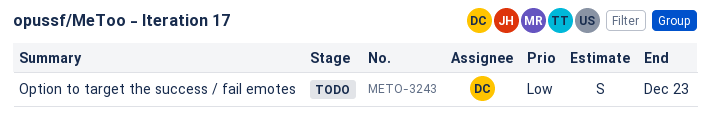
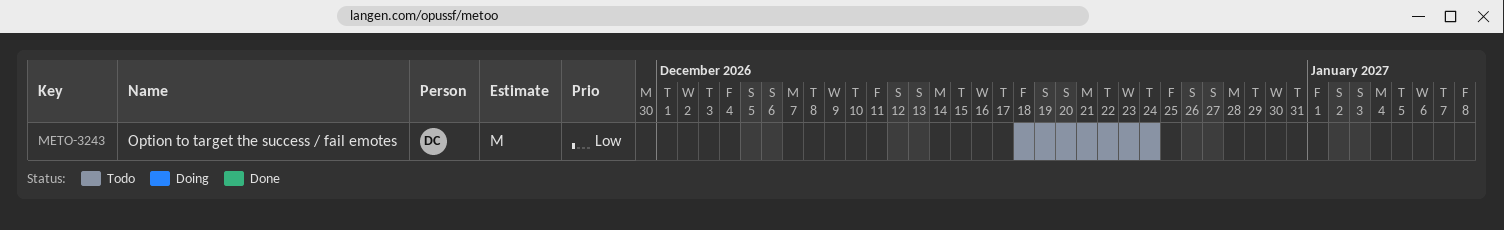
METO-3243, estimate: S -> M
METO-3243, due: Dec 23 -> Dec 24

